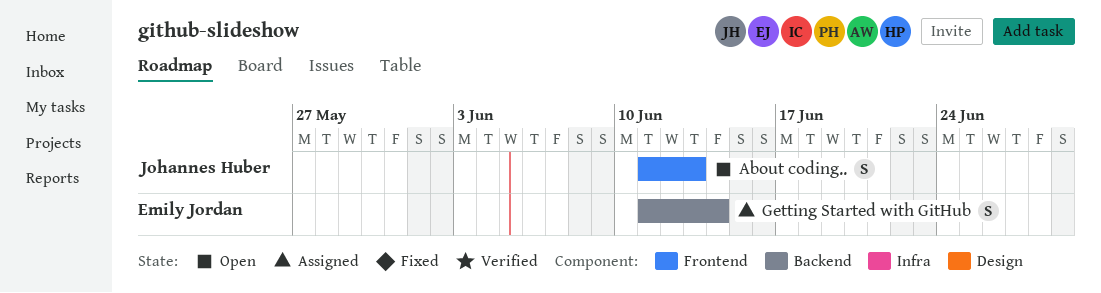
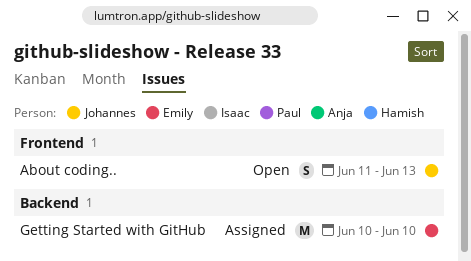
Getting Started with GitHub, estimate: S -> M
Getting Started with GitHub, start: Jun 11 -> Jun 10
Getting Started with GitHub, due: Jun 14 -> Jun 10

